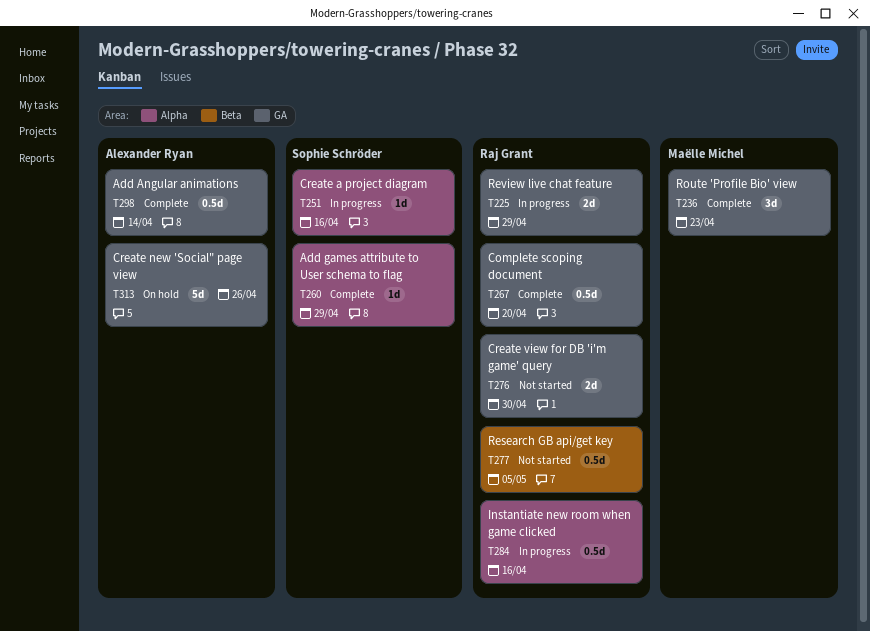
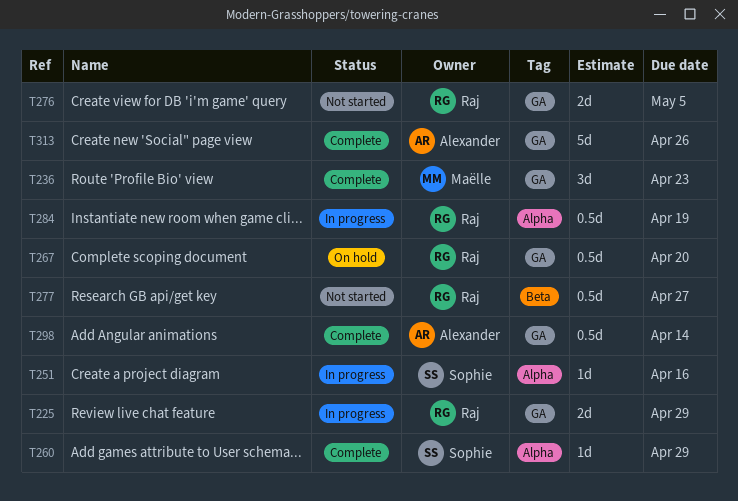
T267, status: Complete -> On hold
T276, due: Apr 30 -> May 5
T277, due: May 5 -> Apr 27
T284, due: Apr 16 -> Apr 19
T313, status: On hold -> Complete

